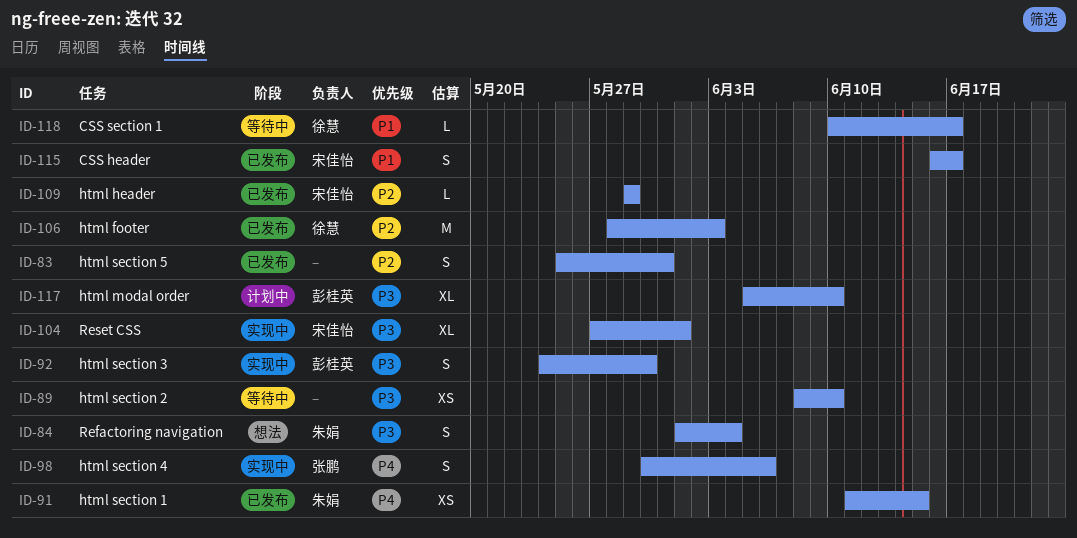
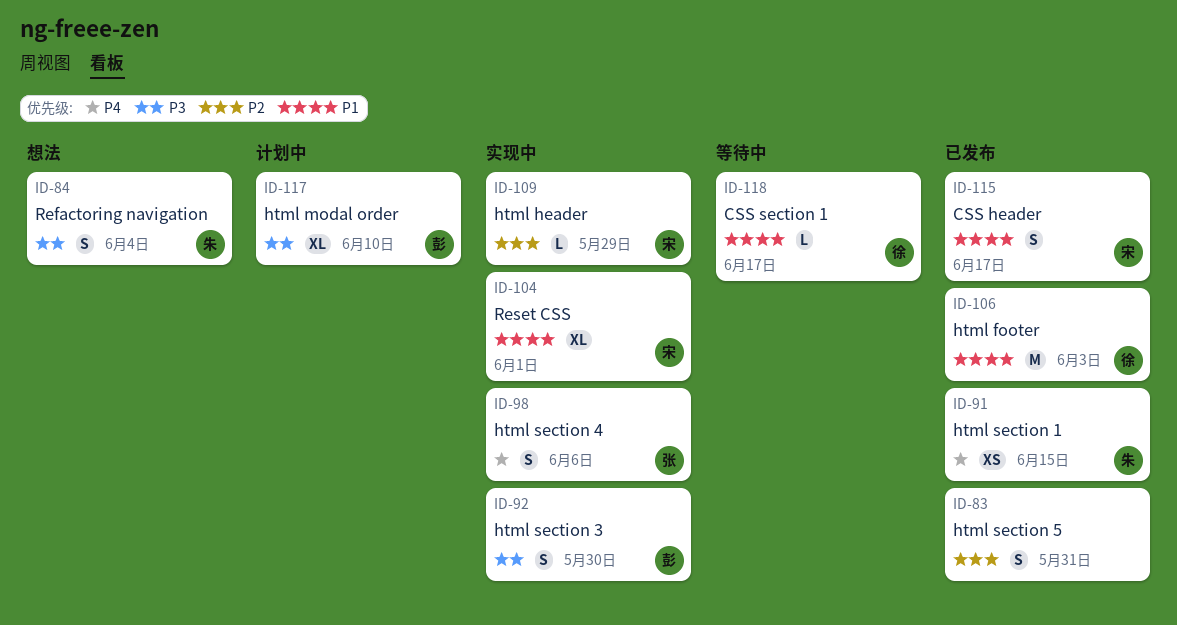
ID-89: present -> none
ID-104, priority: P3 -> P1
ID-106, priority: P2 -> P1
ID-109, status: 已发布 -> 实现中

